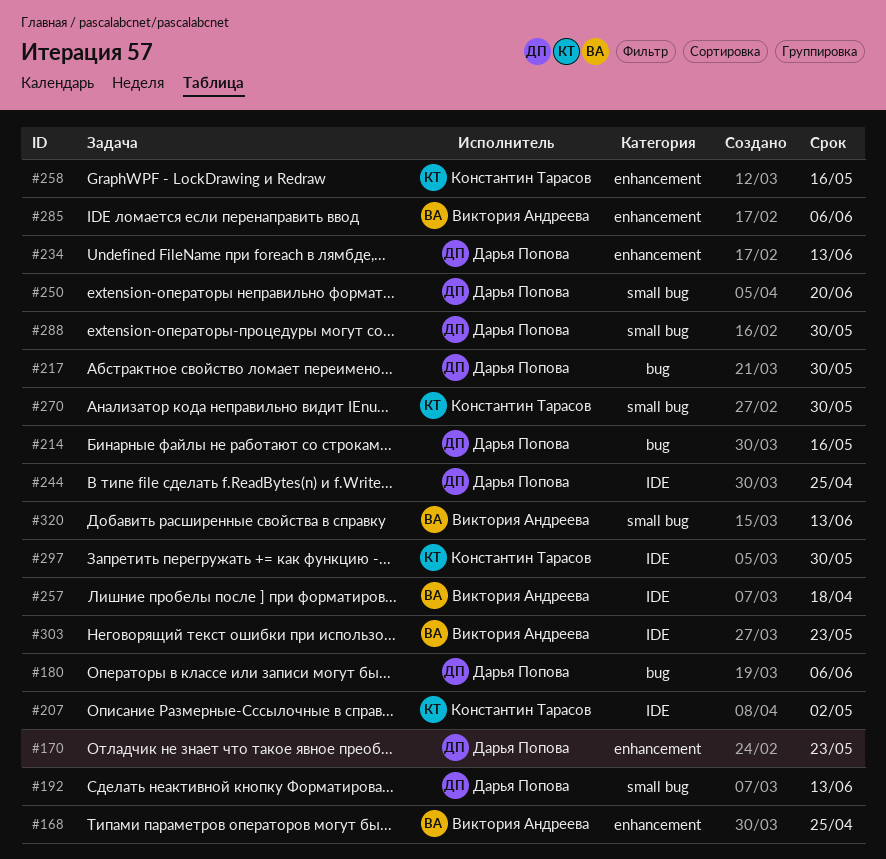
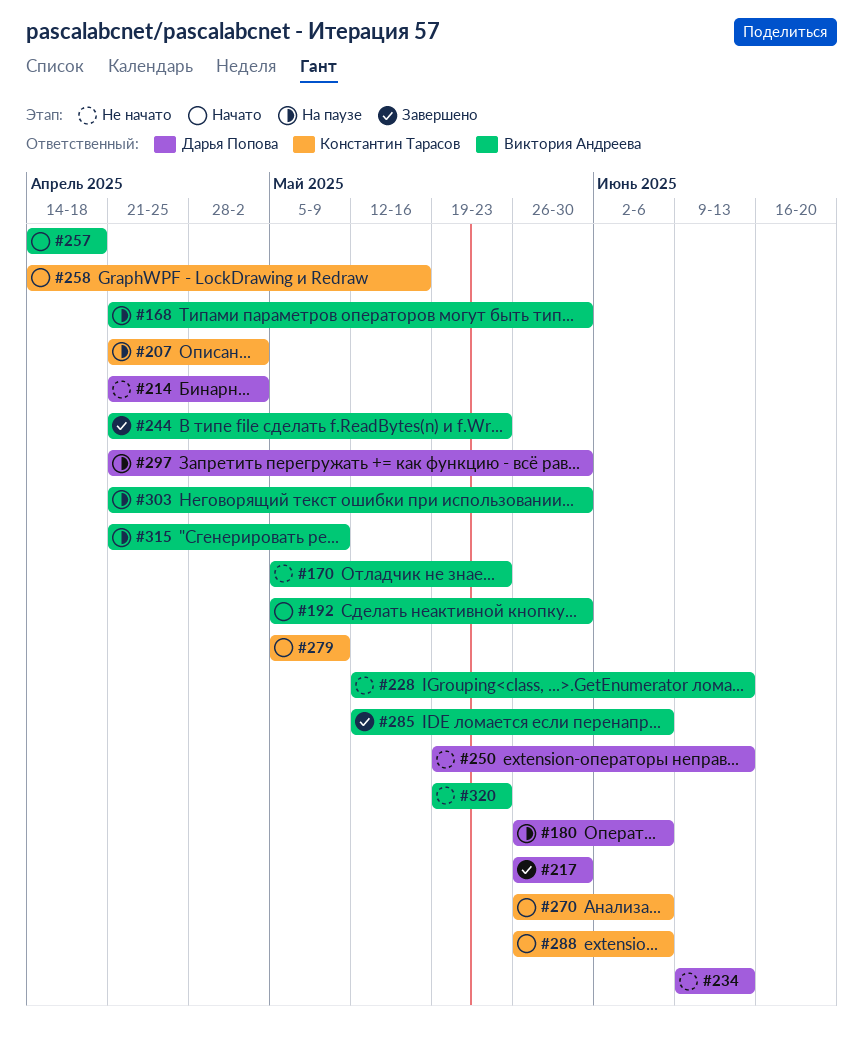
#168, due: Apr 25 -> May 30
#170, owner: Дарья Попова -> Виктория Андреева
#192, owner: Дарья Попова -> Виктория Андреева
#192, due: Jun 13 -> May 30
#214, due: May 16 -> May 2
#228: none -> present
#244, owner: Дарья Попова -> Виктория Андреева
#244, due: Apr 25 -> May 23
#250, due: Jun 20 -> Jun 13
#270, due: May 30 -> Jun 6
#279: none -> present
#288, owner: Дарья Попова -> Константин Тарасов
#288, due: May 30 -> Jun 6
#297, owner: Константин Тарасов -> Дарья Попова
#303, due: May 23 -> May 30
#315: none -> present
#320, due: Jun 13 -> May 23

